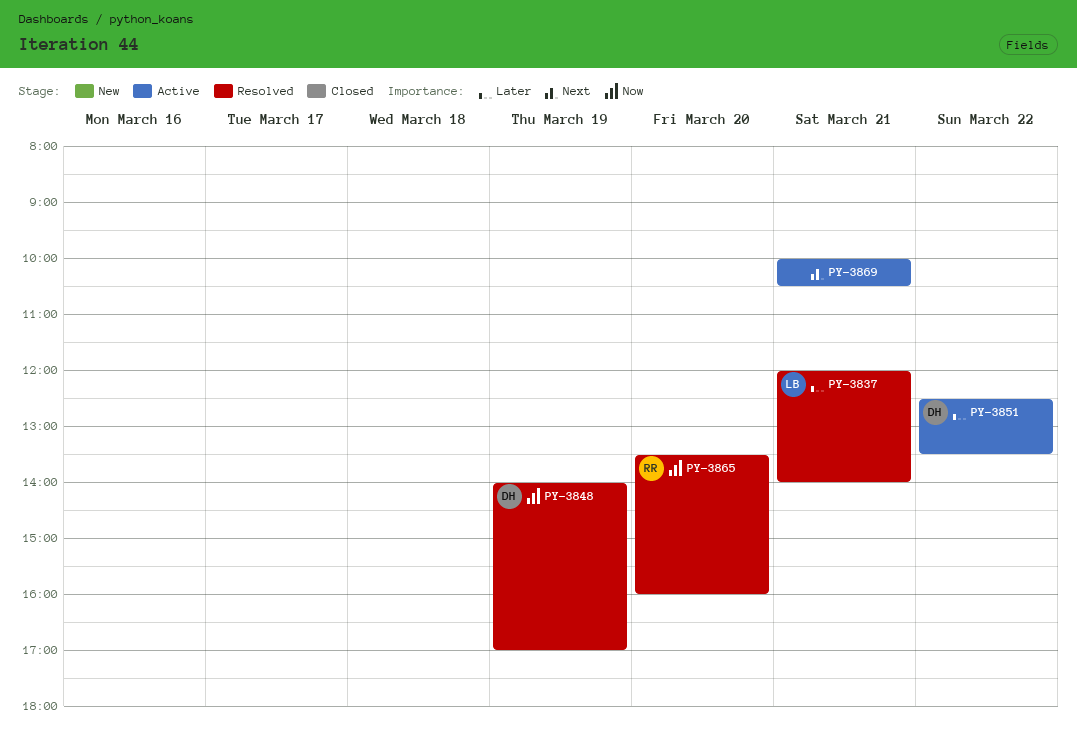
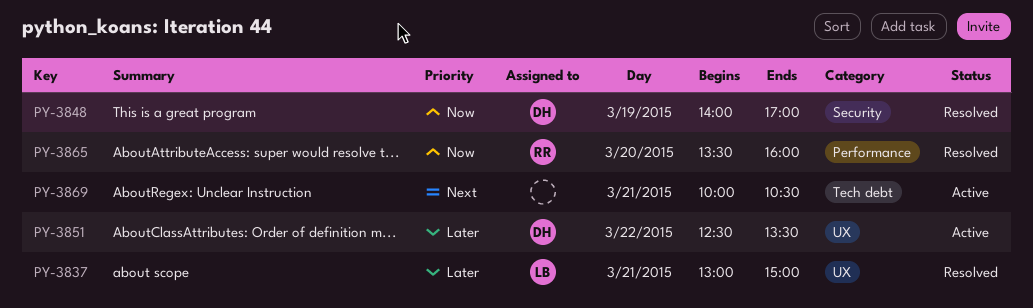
PY-3837, begins: 12:00 -> 13:00
PY-3837, ends: 14:00 -> 15:00

